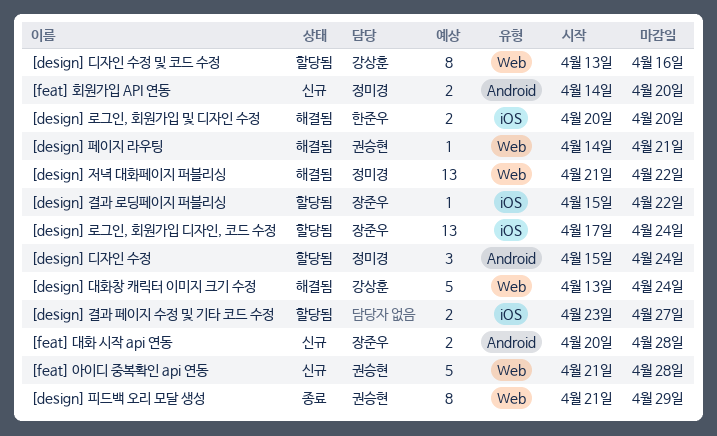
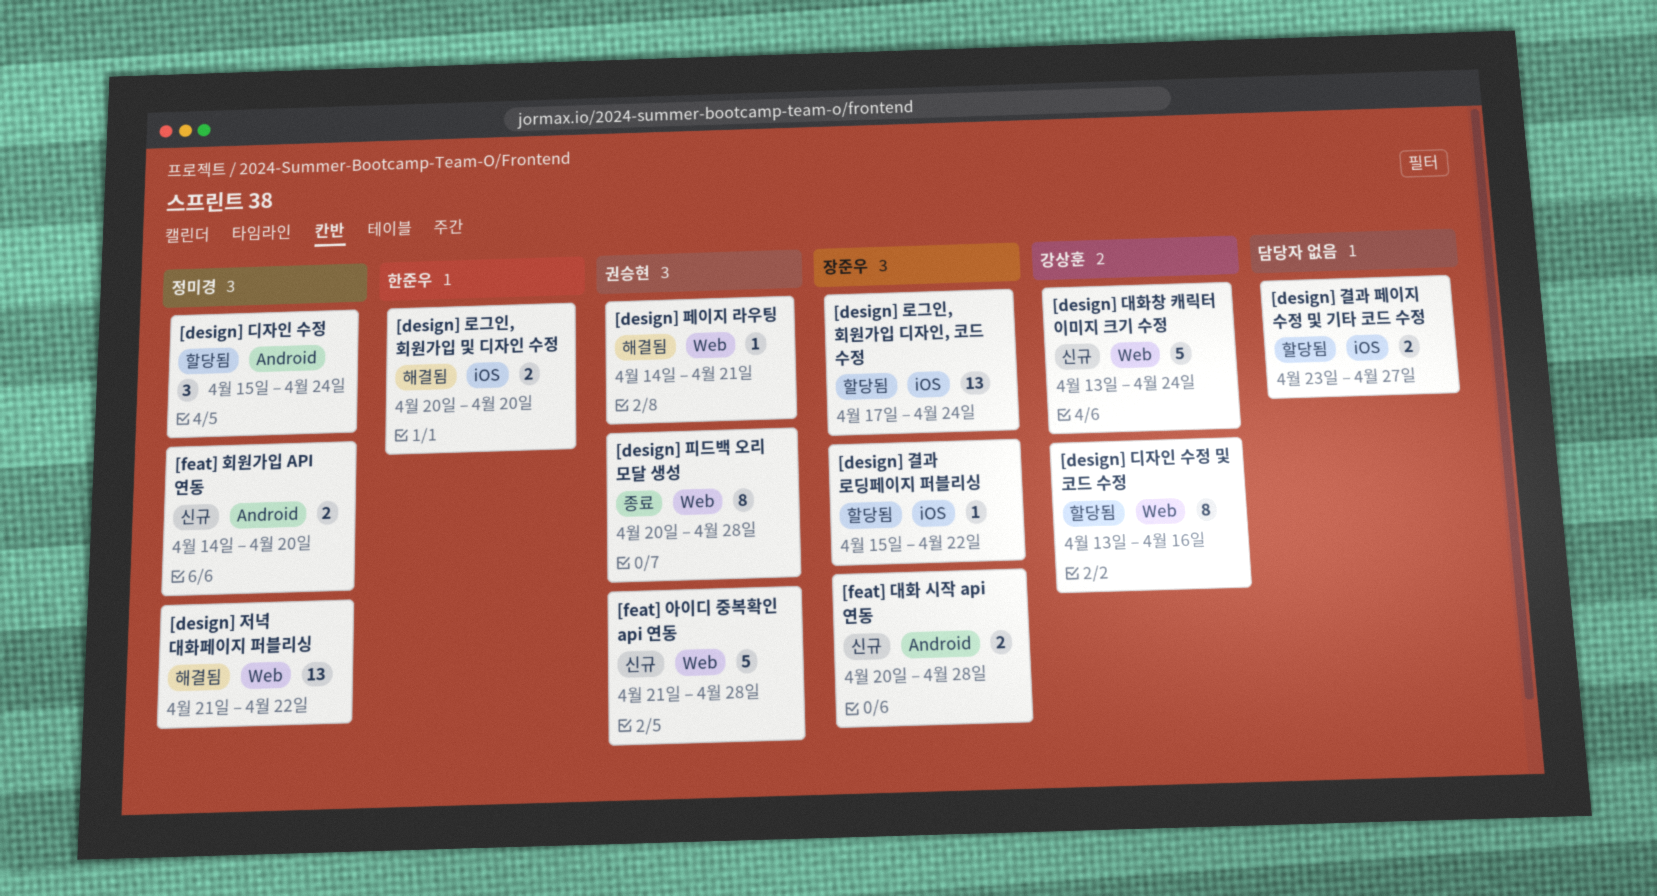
[design] 대화창 캐릭터 이미지 크기 수정, status: 해결됨 -> 신규
[design] 피드백 오리 모달 생성, start: Apr 21 -> Apr 20
[design] 피드백 오리 모달 생성, due: Apr 29 -> Apr 28

